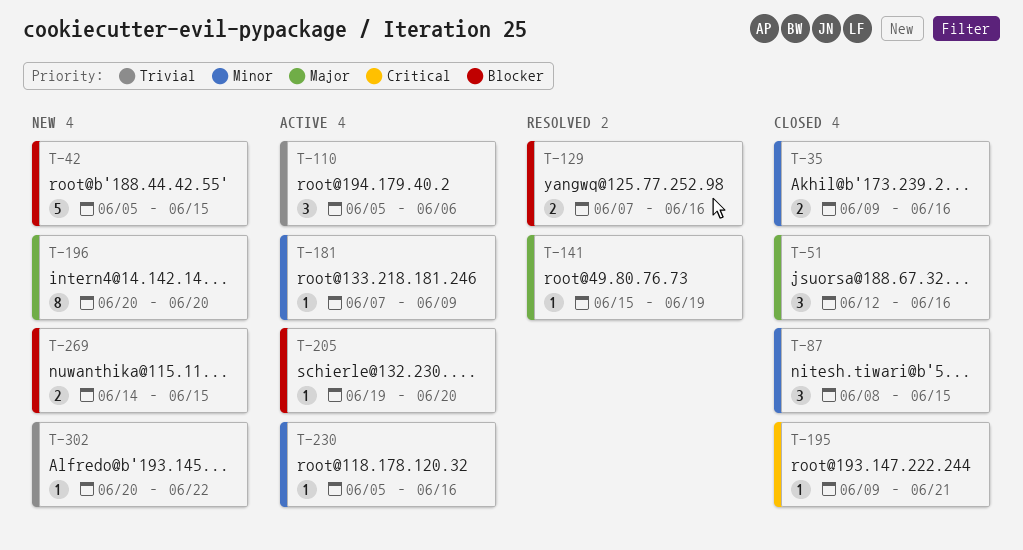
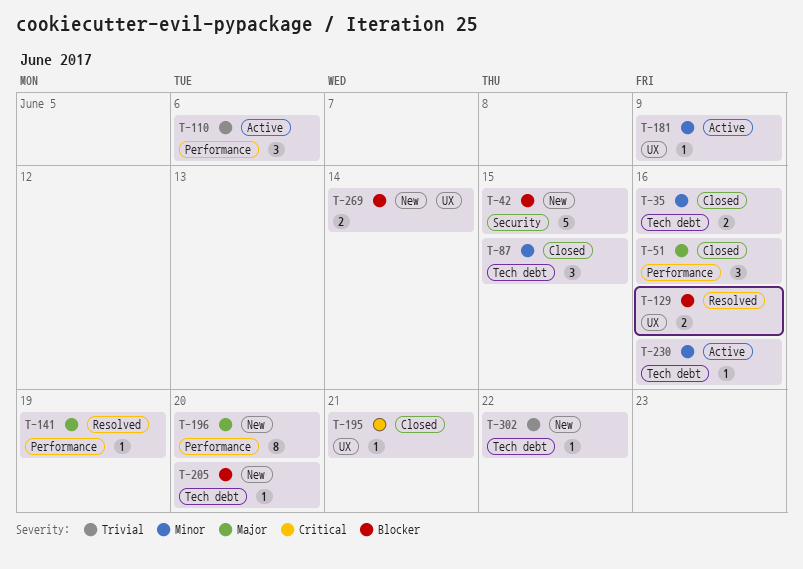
T-205, status: Active -> New
T-269, due: Jun 15 -> Jun 14

